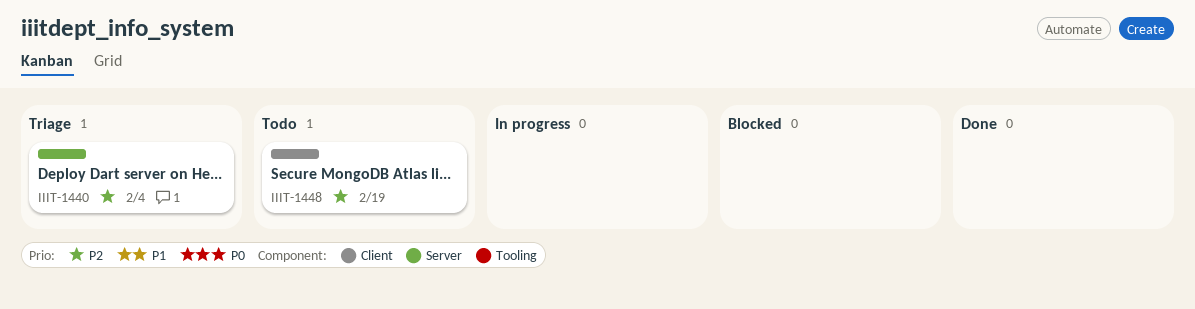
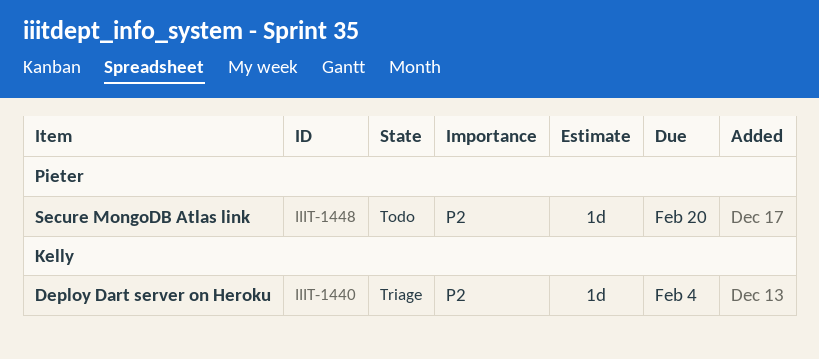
IIIT-1448, due: Feb 19 -> Feb 20

